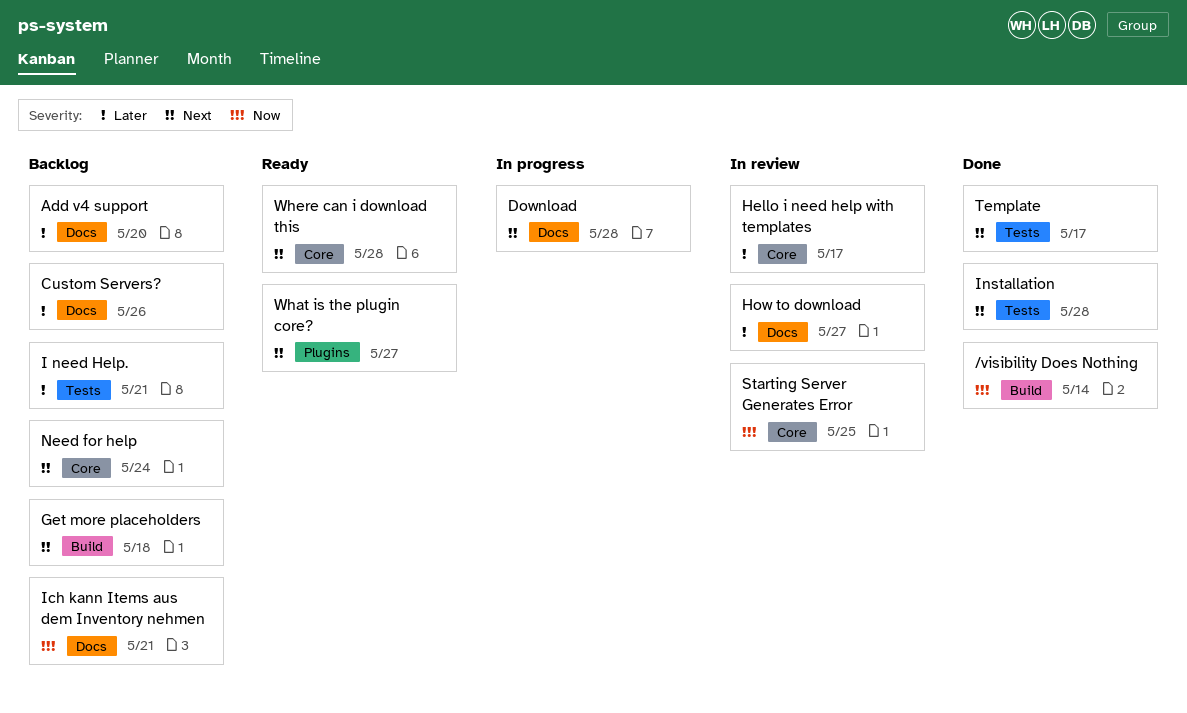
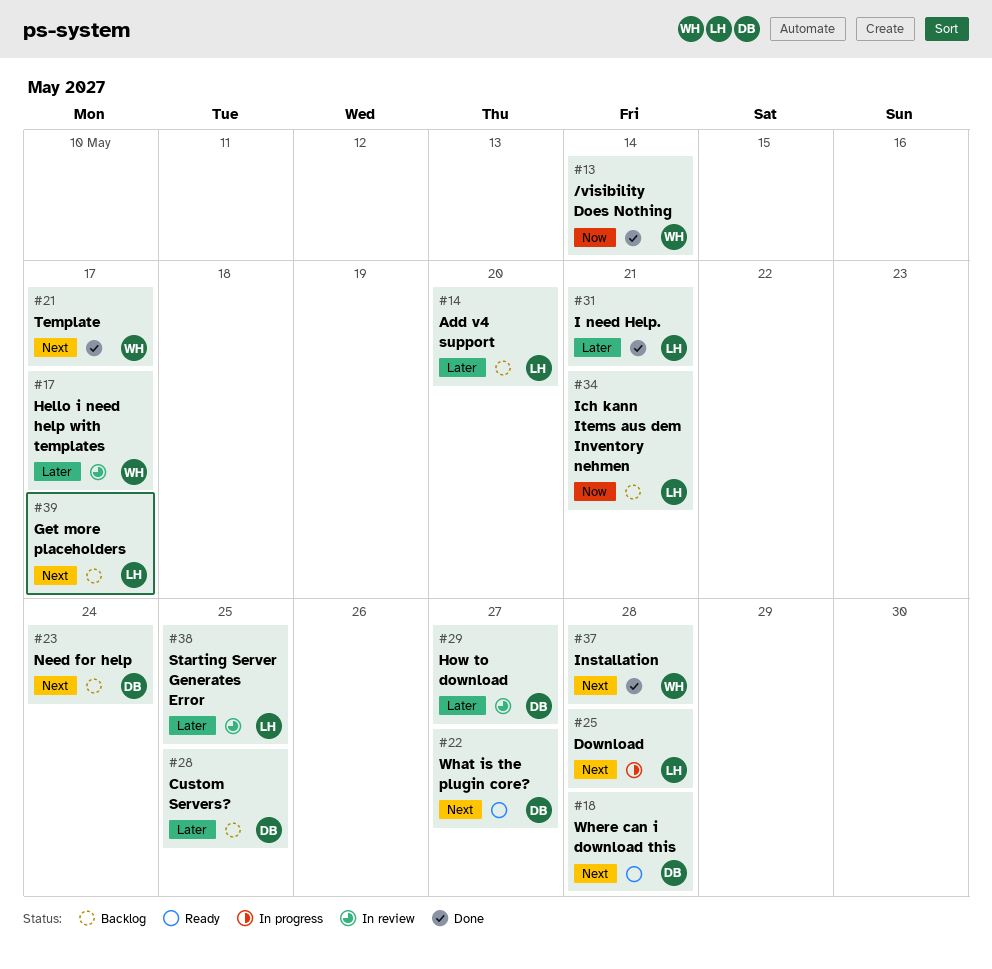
Custom Servers?, due: May 26 -> May 25
Get more placeholders, due: May 18 -> May 17
I need Help., status: Backlog -> Done
Starting Server Generates Error, priority: Now -> Later

